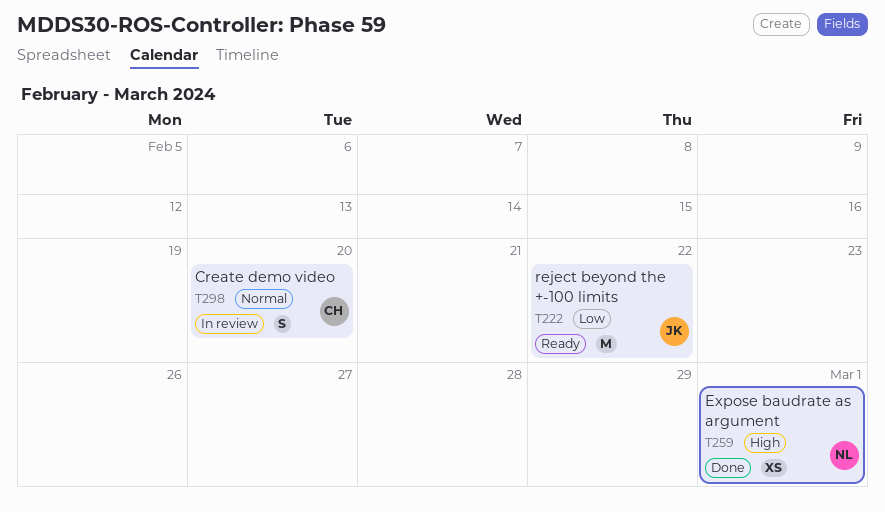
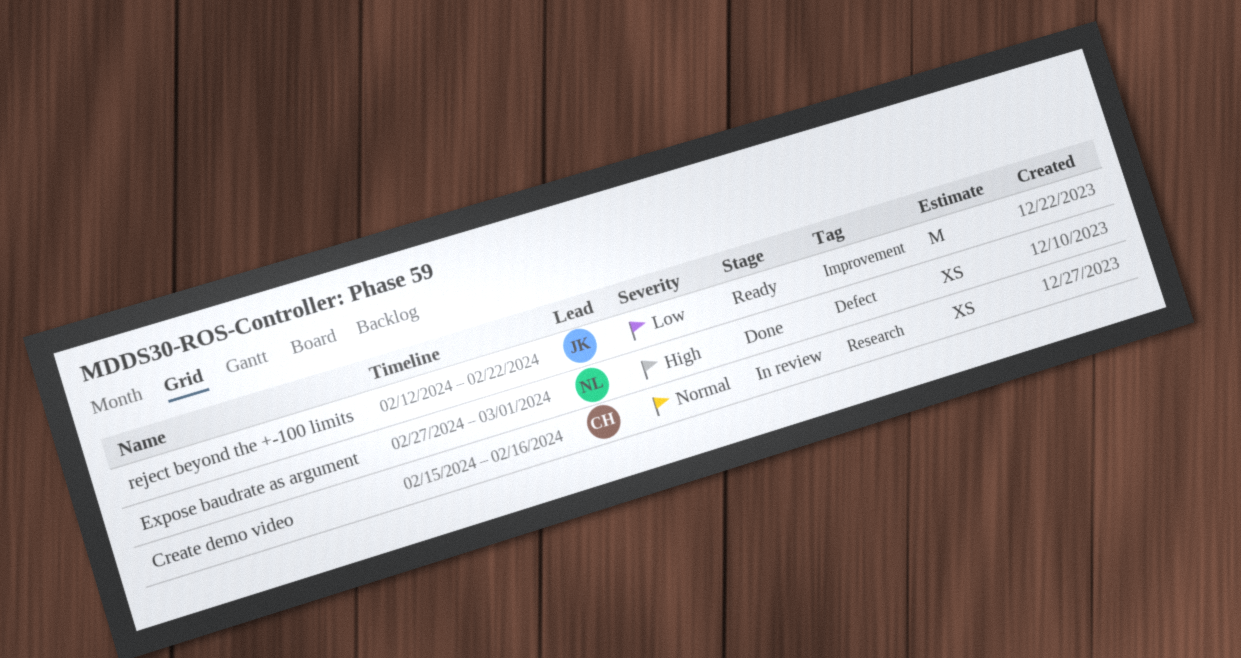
Create demo video, estimate: S -> XS
Create demo video, due: Feb 20 -> Feb 16

